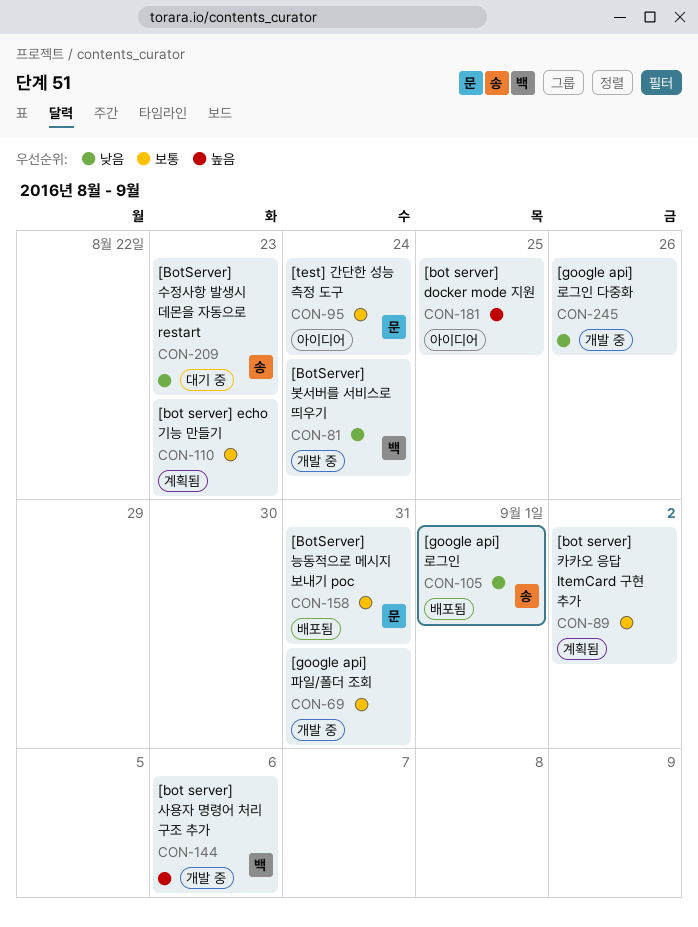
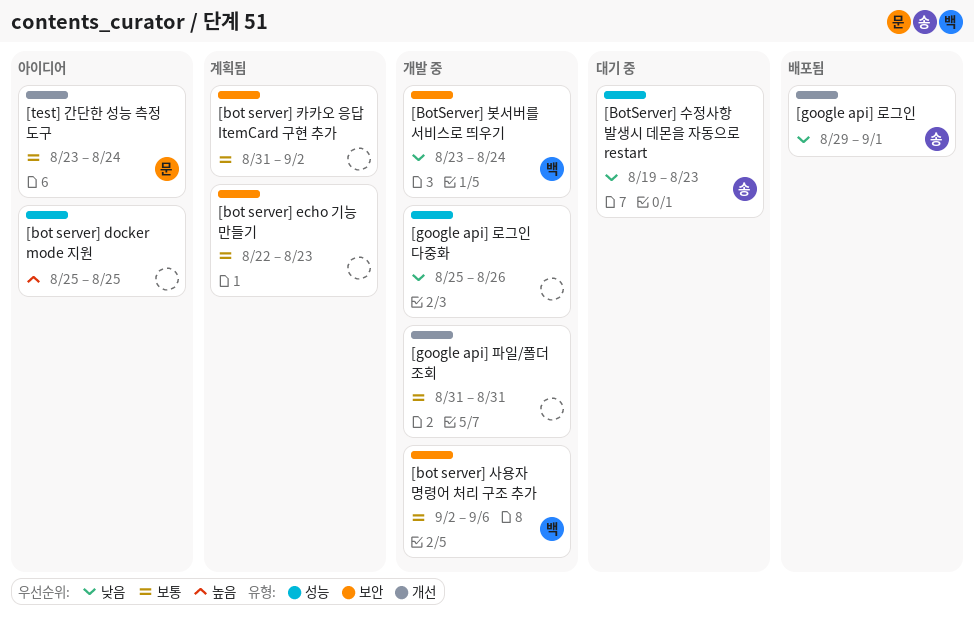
[bot server] 사용자 명령어 처리 구조 추가, priority: 높음 -> 보통
[BotServer] 능동적으로 메시지 보내기 poc: present -> none

